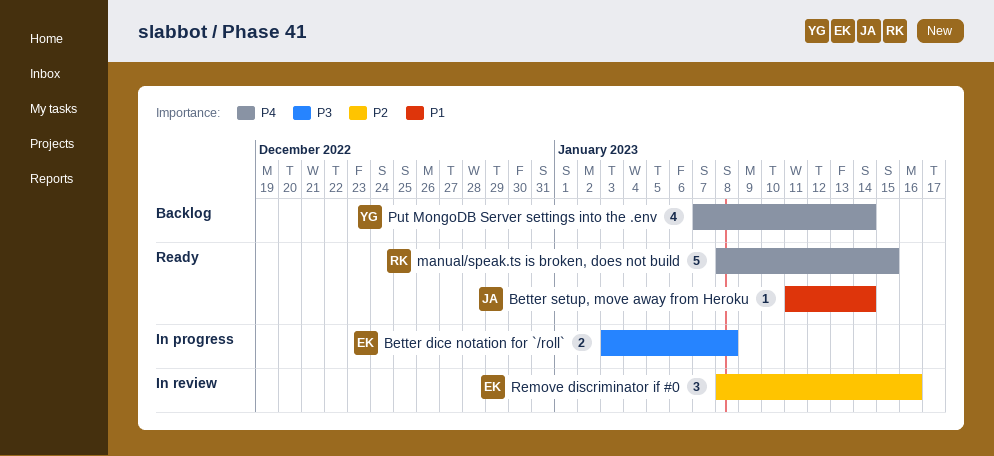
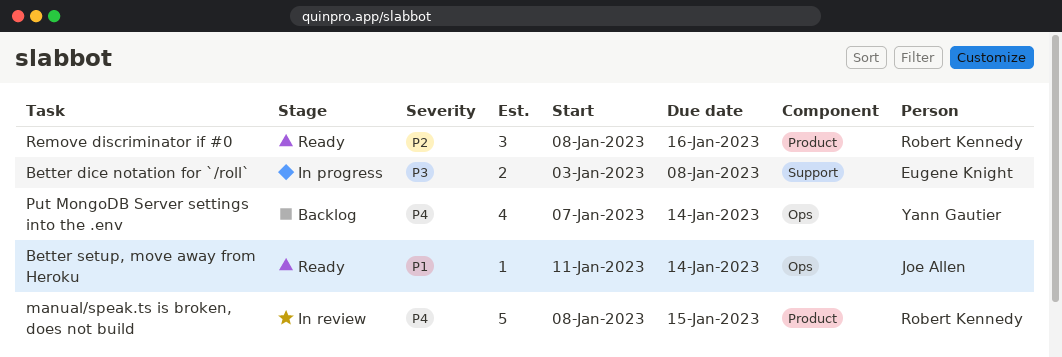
manual/speak.ts is broken, does not build, status: Ready -> In review
Remove discriminator if #0, status: In review -> Ready
Remove discriminator if #0, owner: Eugene Knight -> Robert Kennedy

